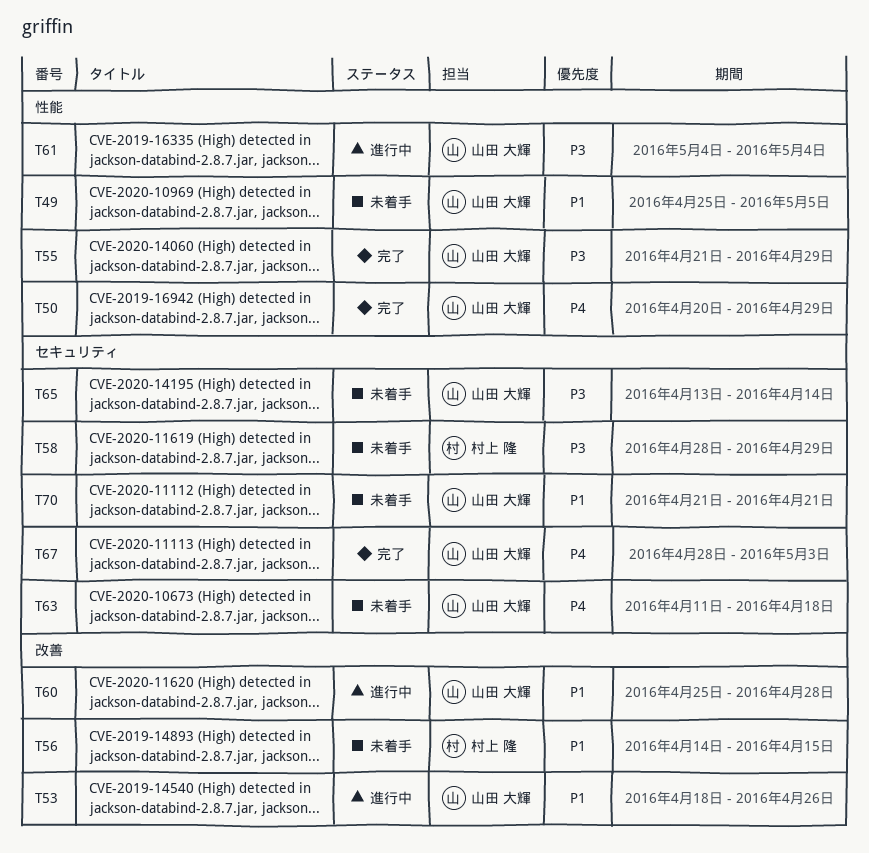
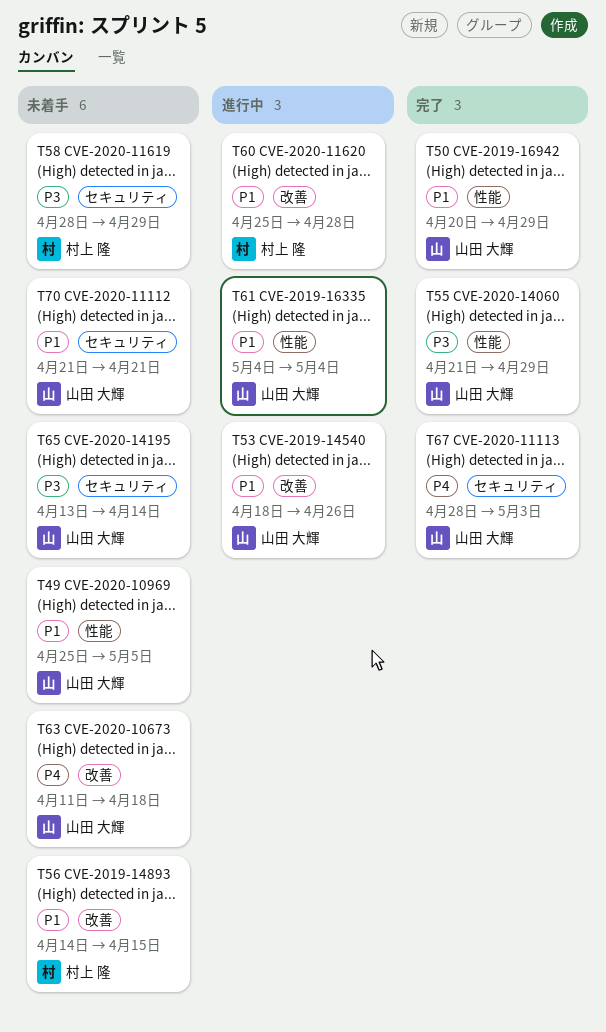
T50, priority: P4 -> P1
T60, owner: 山田 大輝 -> 村上 隆
T61, priority: P3 -> P1
T63, label: セキュリティ -> 改善

